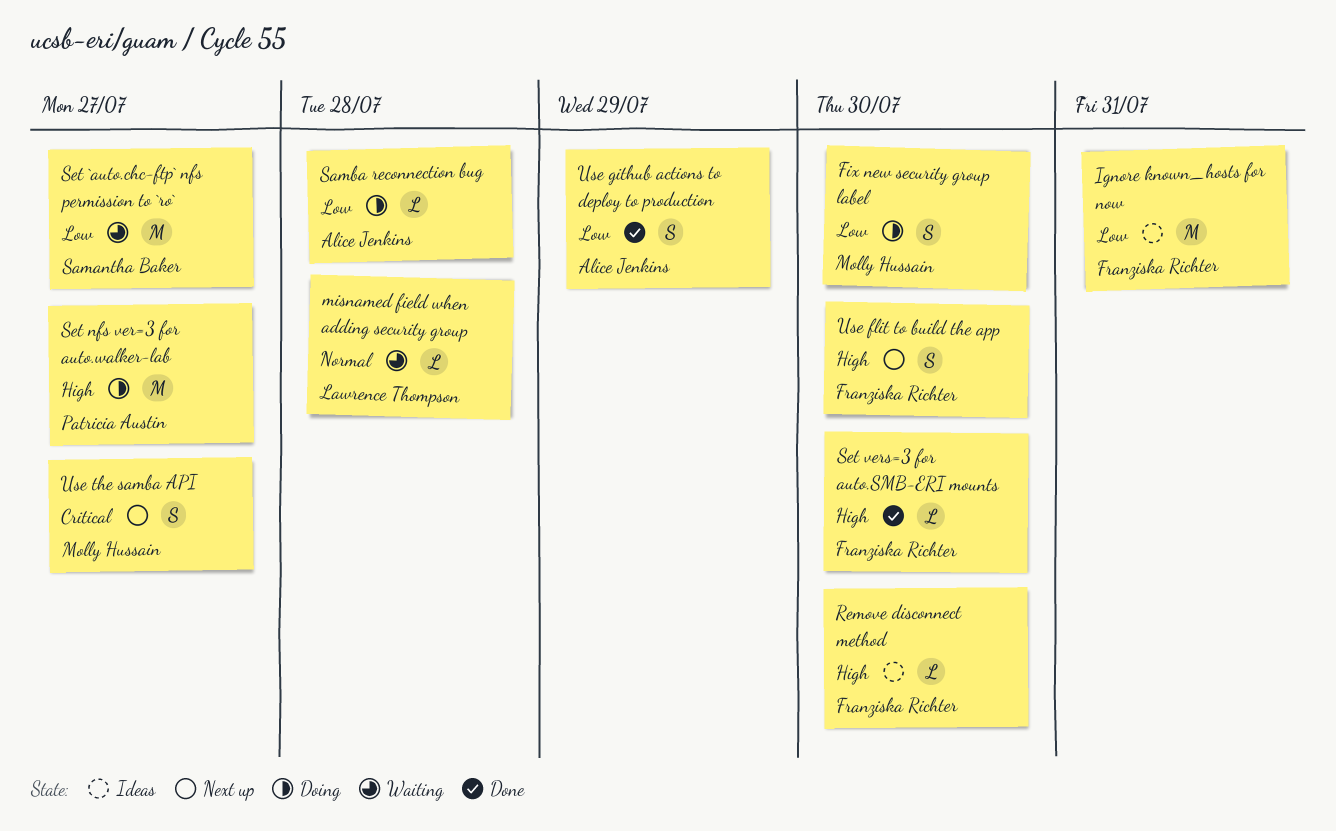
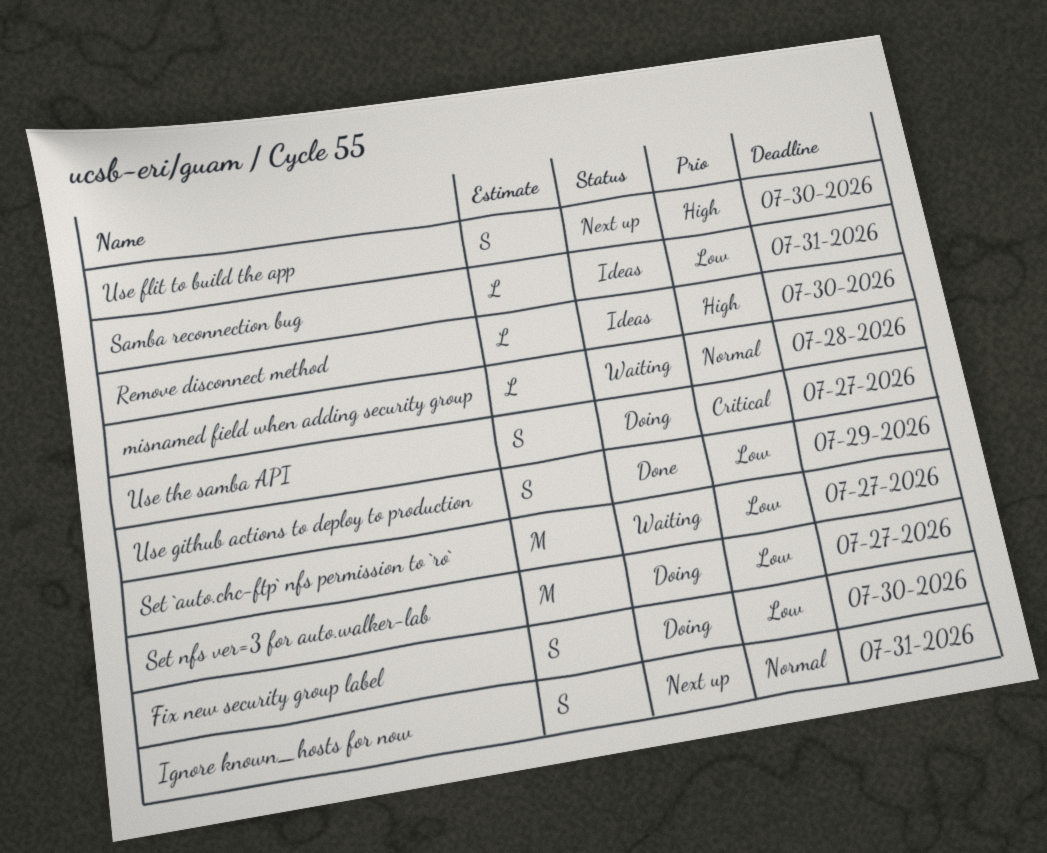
Ignore known_hosts for now, status: Ideas -> Next up
Ignore known_hosts for now, priority: Low -> Normal
Ignore known_hosts for now, estimate: M -> S
Samba reconnection bug, status: Doing -> Ideas
Samba reconnection bug, due: Jul 28 -> Jul 31
Set nfs ver=3 for auto.walker-lab, priority: High -> Low
Set vers=3 for auto.SMB-ERI mounts: present -> none
Use the samba API, status: Next up -> Doing

